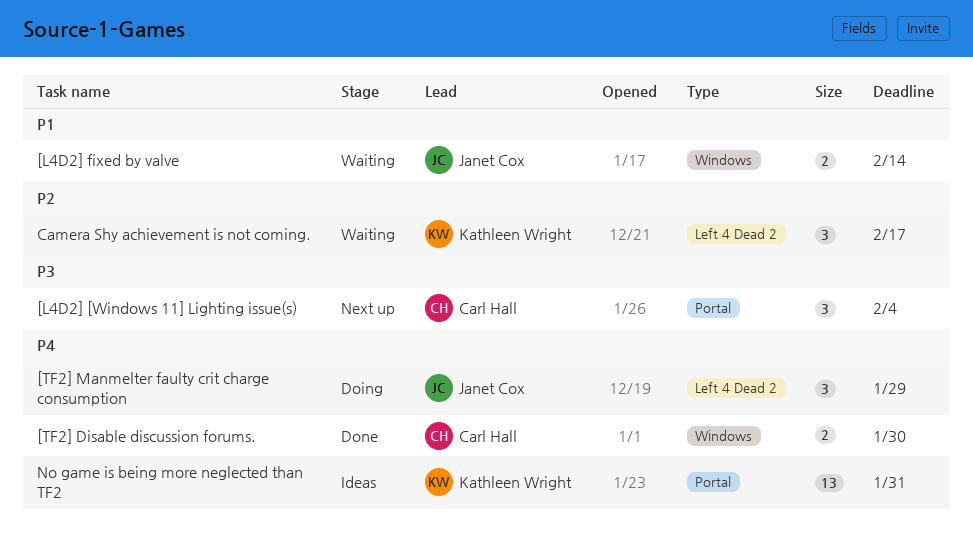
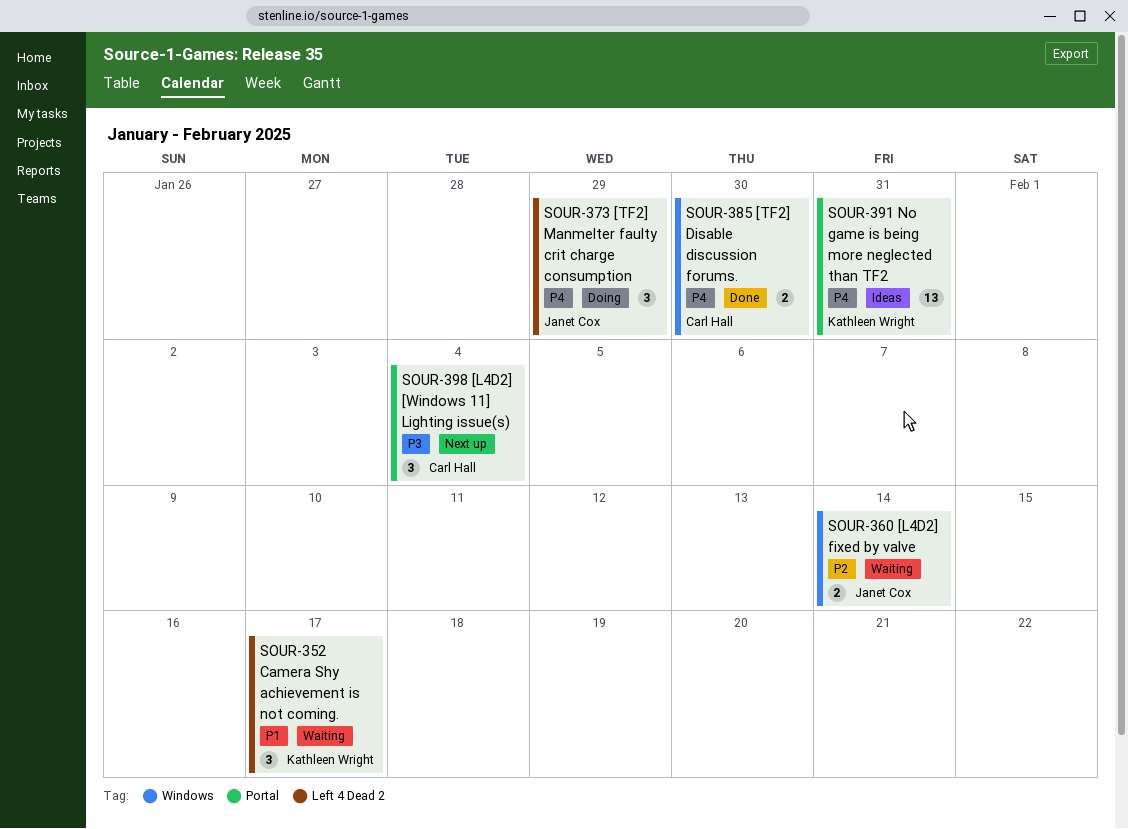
[L4D2] fixed by valve, priority: P1 -> P2
Camera Shy achievement is not coming., priority: P2 -> P1

